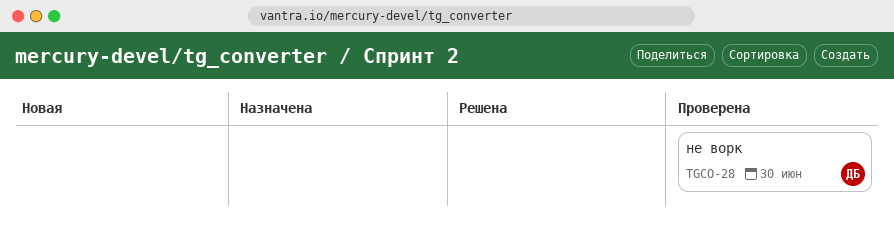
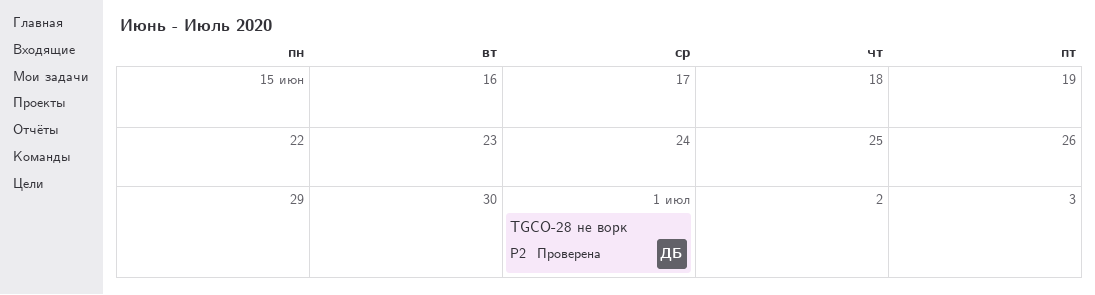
TGCO-28, due: Jun 30 -> Jul 1

